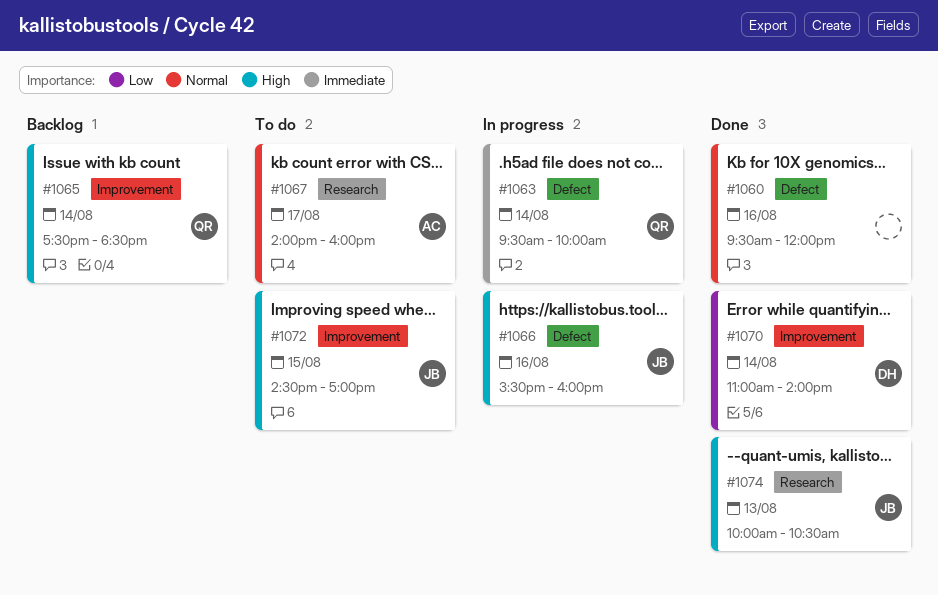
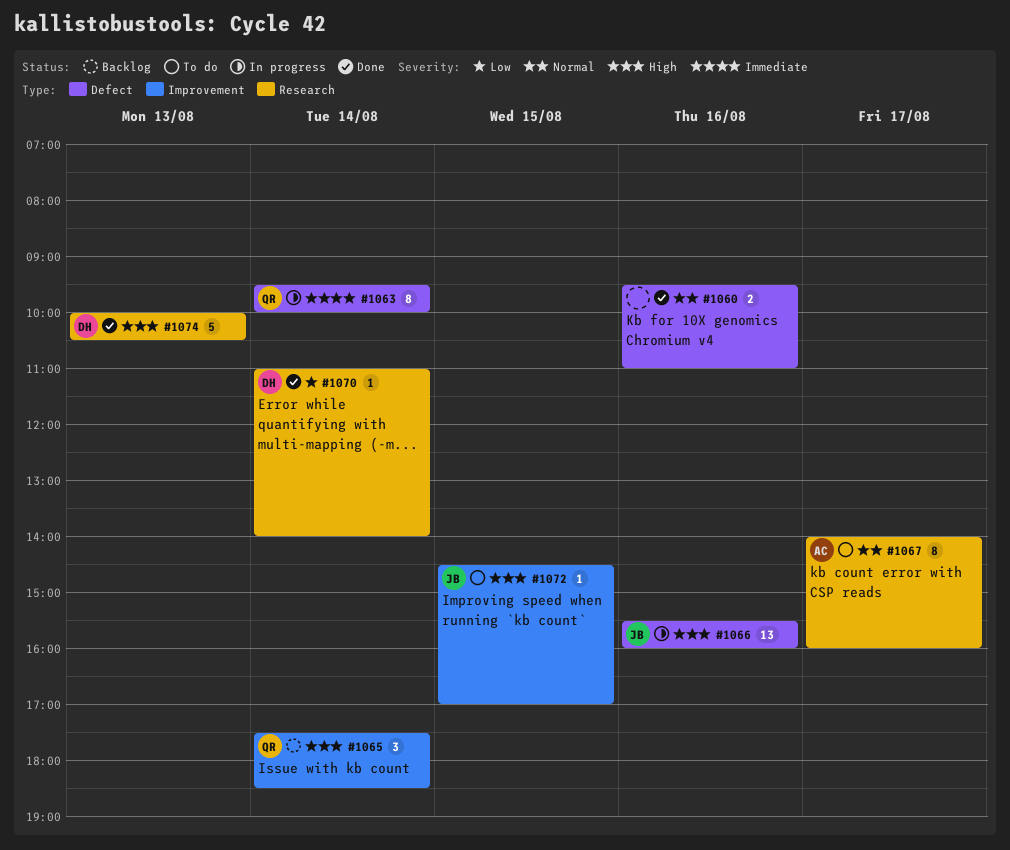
#1060, ends: 12:00 -> 11:00
#1070, label: Improvement -> Research
#1074, owner: JB -> DH

